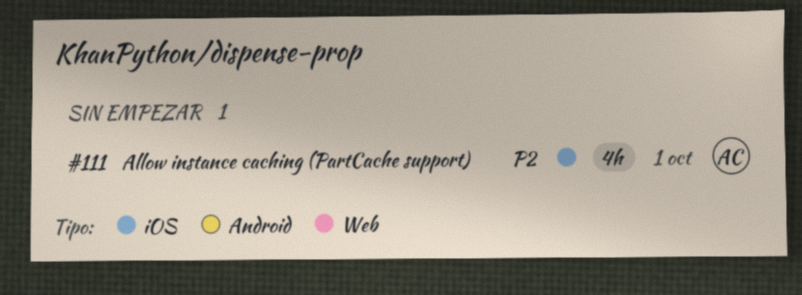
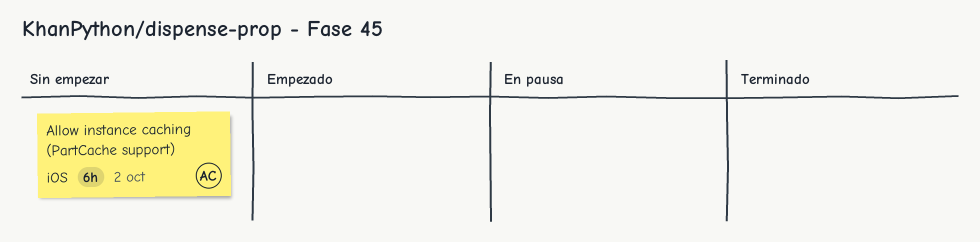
Allow instance caching (PartCache support), estimate: 4h -> 6h
Allow instance caching (PartCache support), due: Oct 1 -> Oct 2

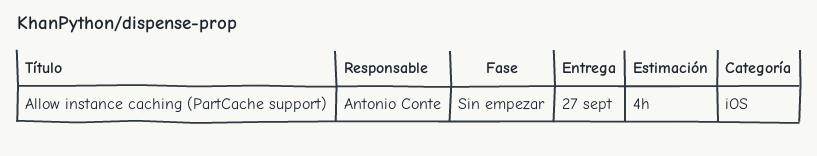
Allow instance caching (PartCache support), estimate: 6h -> 4h
Allow instance caching (PartCache support), due: Oct 2 -> Sep 27

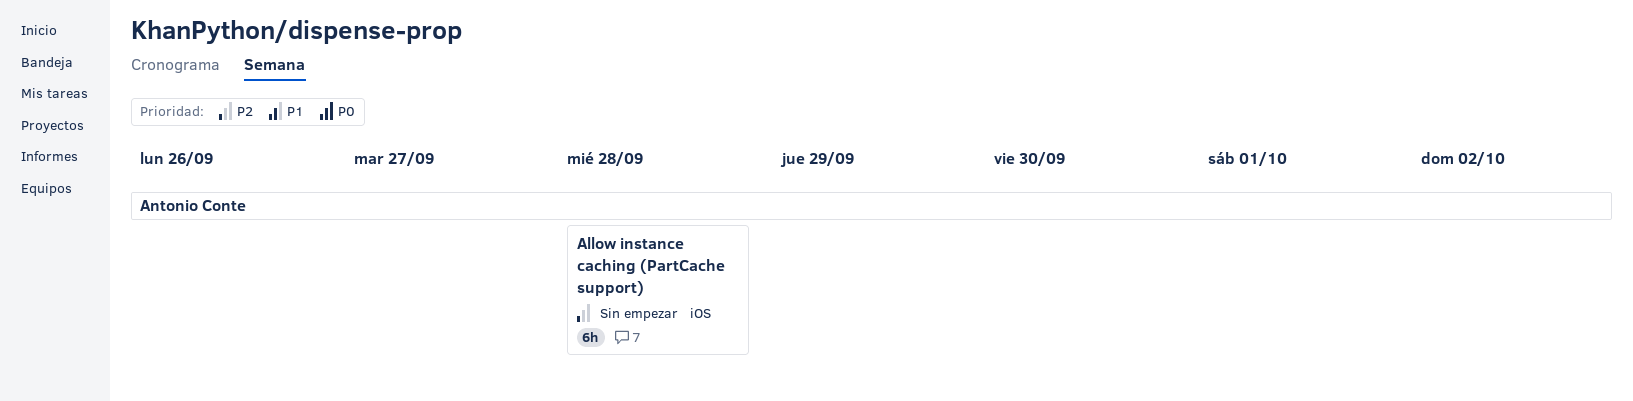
Allow instance caching (PartCache support), estimate: 4h -> 6h
Allow instance caching (PartCache support), due: Sep 27 -> Sep 28

